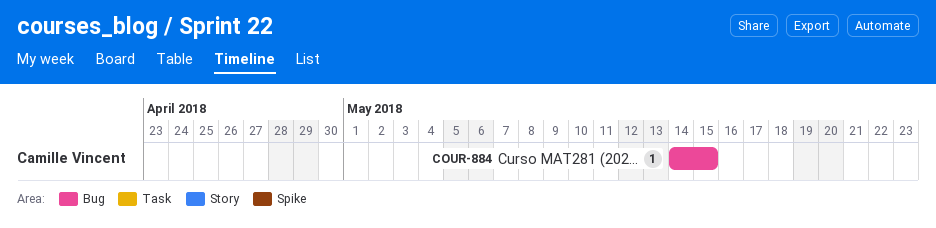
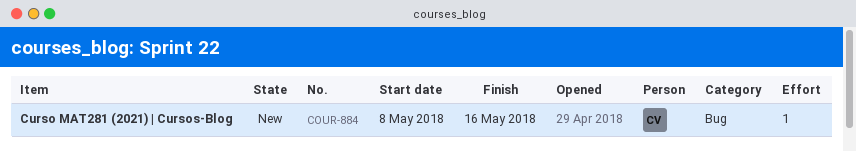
COUR-884, start: May 14 -> May 8
COUR-884, due: May 15 -> May 16

